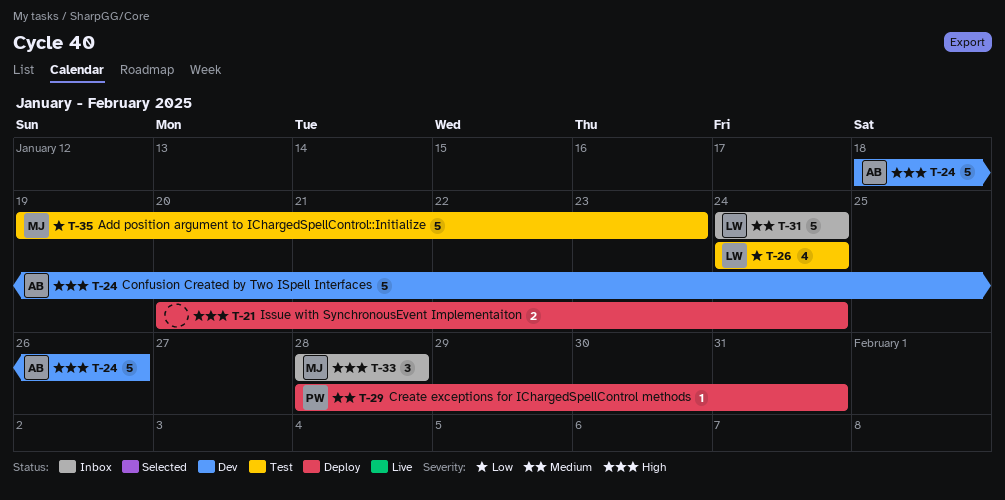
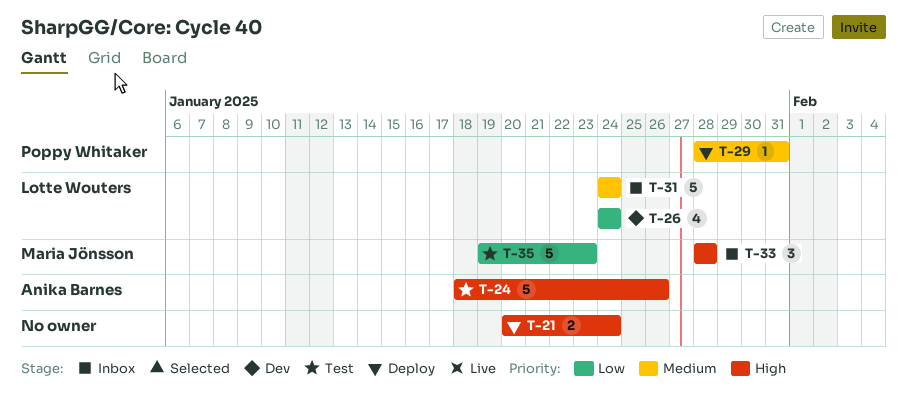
T-24, status: Dev -> Test
T-26, status: Test -> Dev

